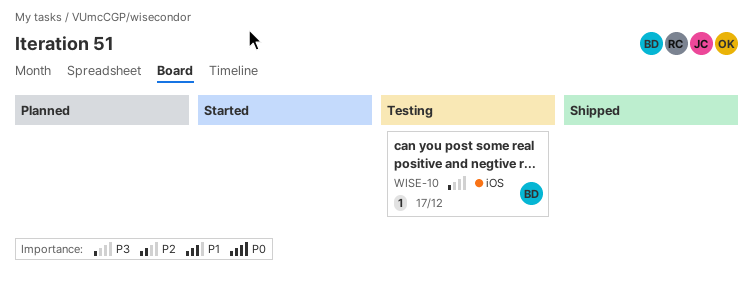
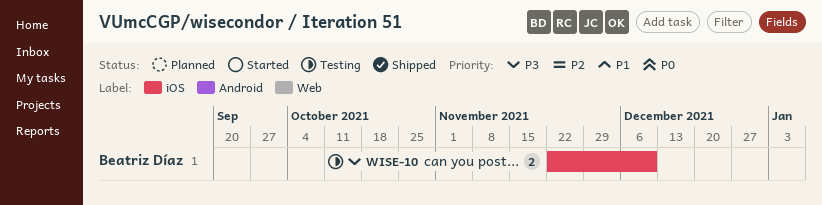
WISE-10, estimate: 1 -> 2
WISE-10, due: Dec 17 -> Dec 10

